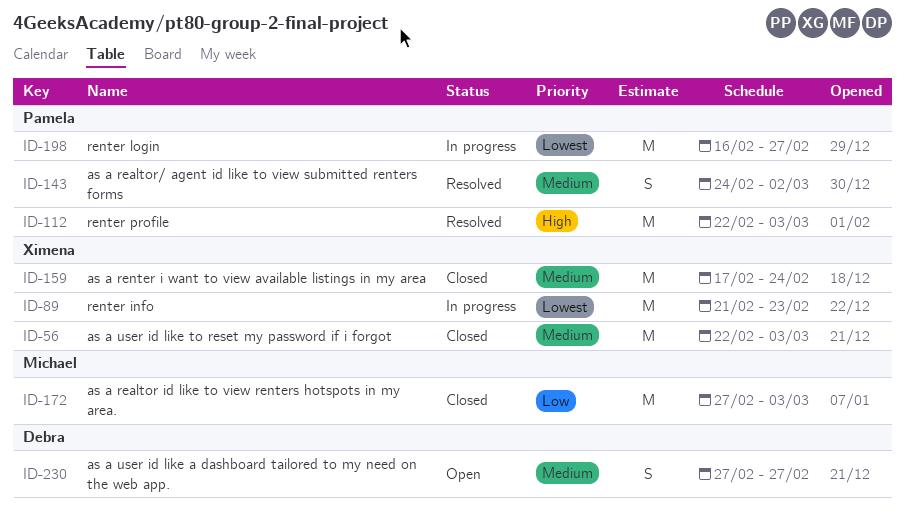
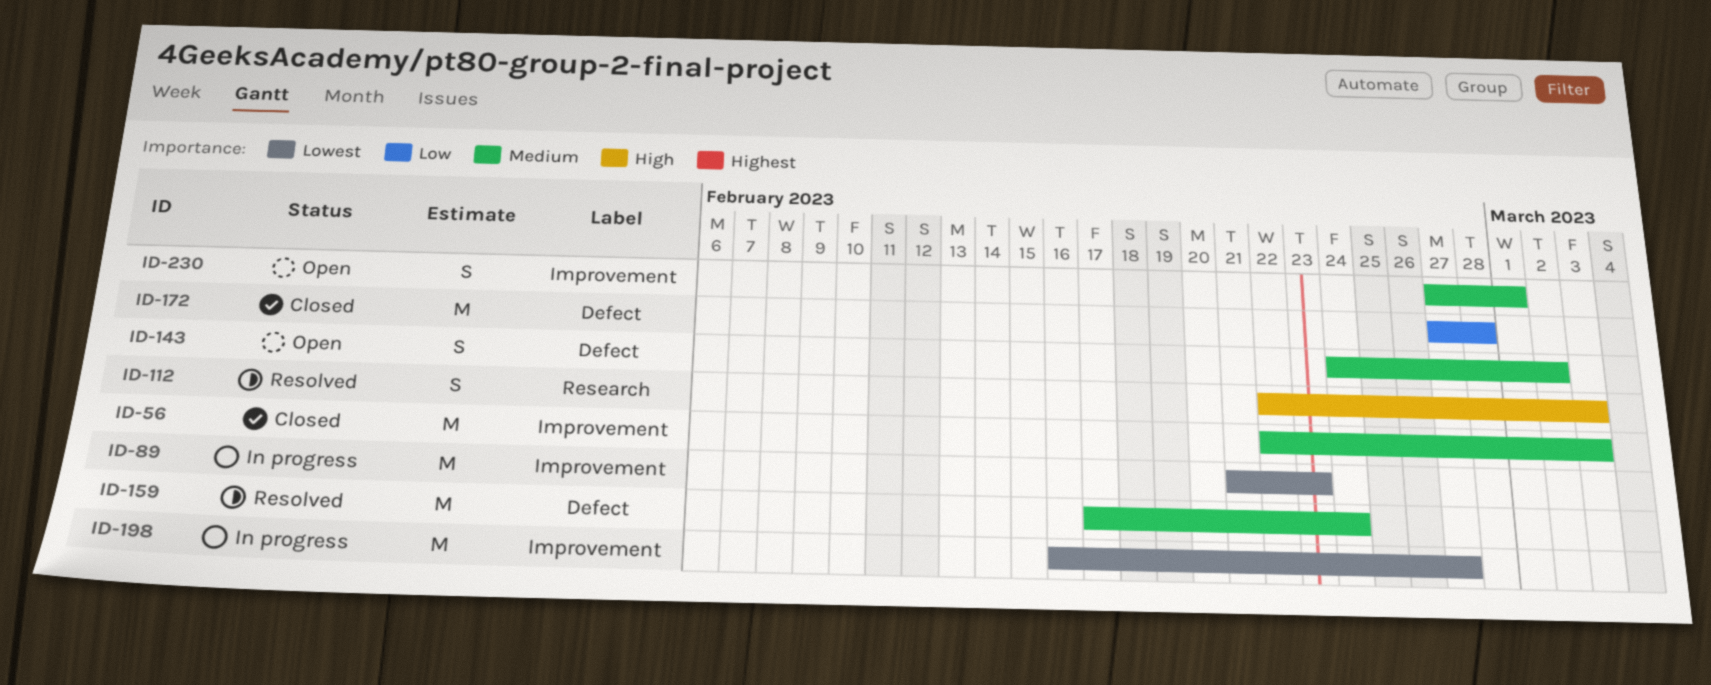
ID-112, estimate: M -> S
ID-143, status: Resolved -> Open
ID-159, status: Closed -> Resolved
ID-172, due: Mar 3 -> Feb 28
ID-230, due: Feb 27 -> Mar 1

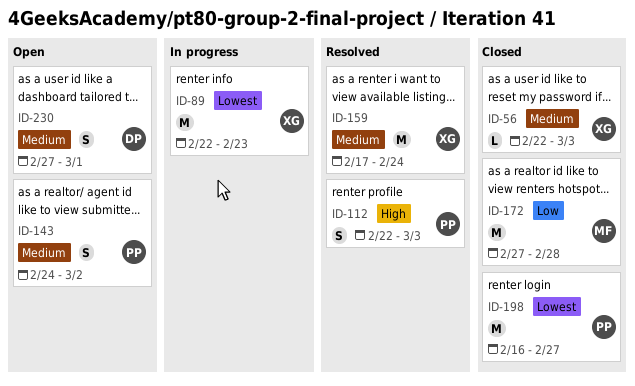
ID-56, estimate: M -> L
ID-89, start: Feb 21 -> Feb 22
ID-198, status: In progress -> Closed

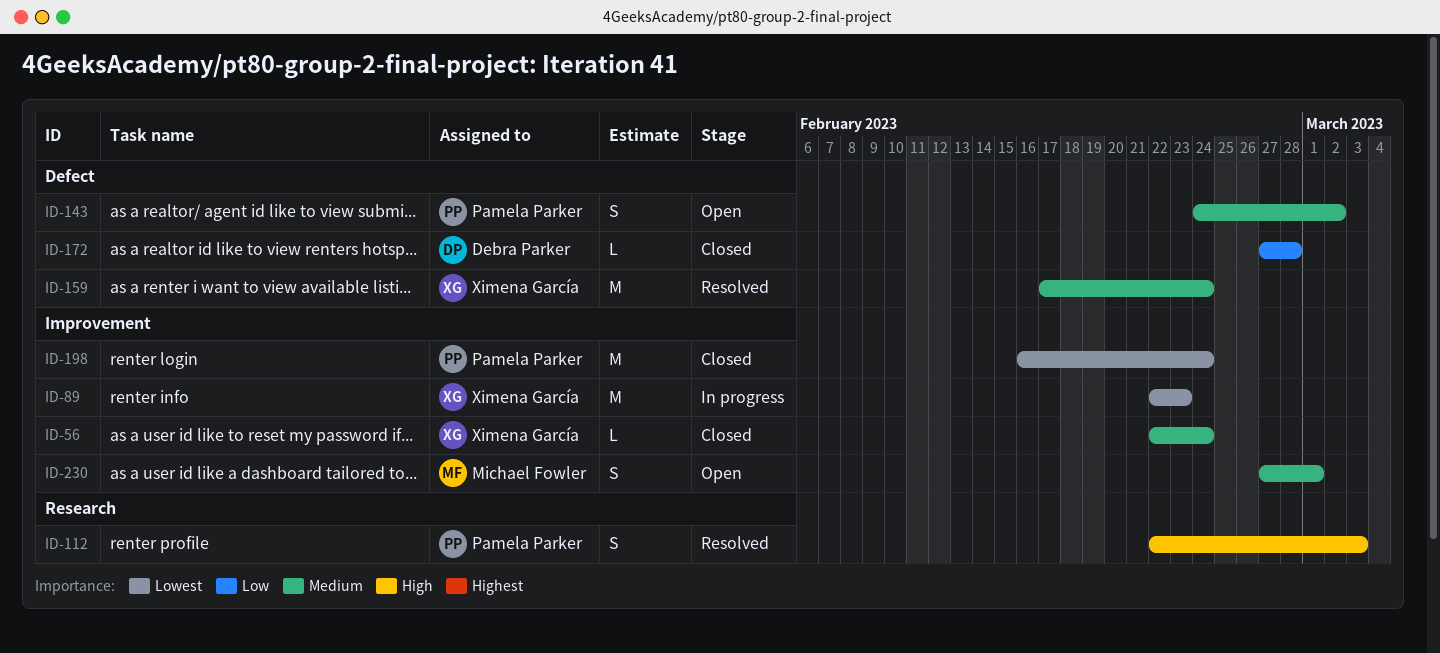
ID-56, due: Mar 3 -> Feb 24
ID-172, owner: Michael Fowler -> Debra Parker
ID-172, estimate: M -> L
ID-198, due: Feb 27 -> Feb 24
ID-230, owner: Debra Parker -> Michael Fowler

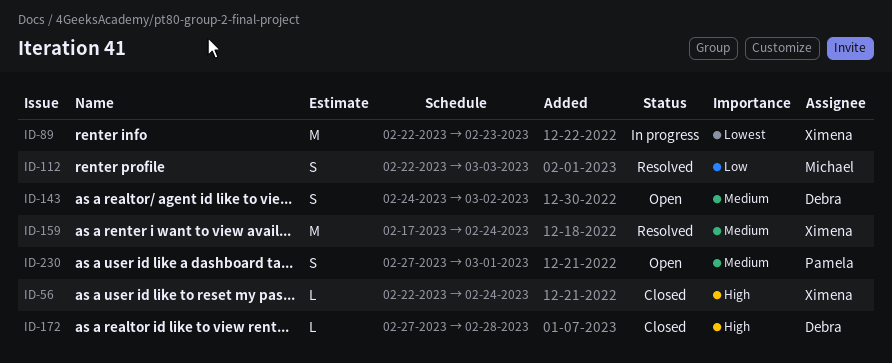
ID-56, priority: Medium -> High
ID-112, owner: Pamela Parker -> Michael Fowler
ID-112, priority: High -> Low
ID-143, owner: Pamela Parker -> Debra Parker
ID-172, priority: Low -> High
ID-198: present -> none
ID-230, owner: Michael Fowler -> Pamela Parker

